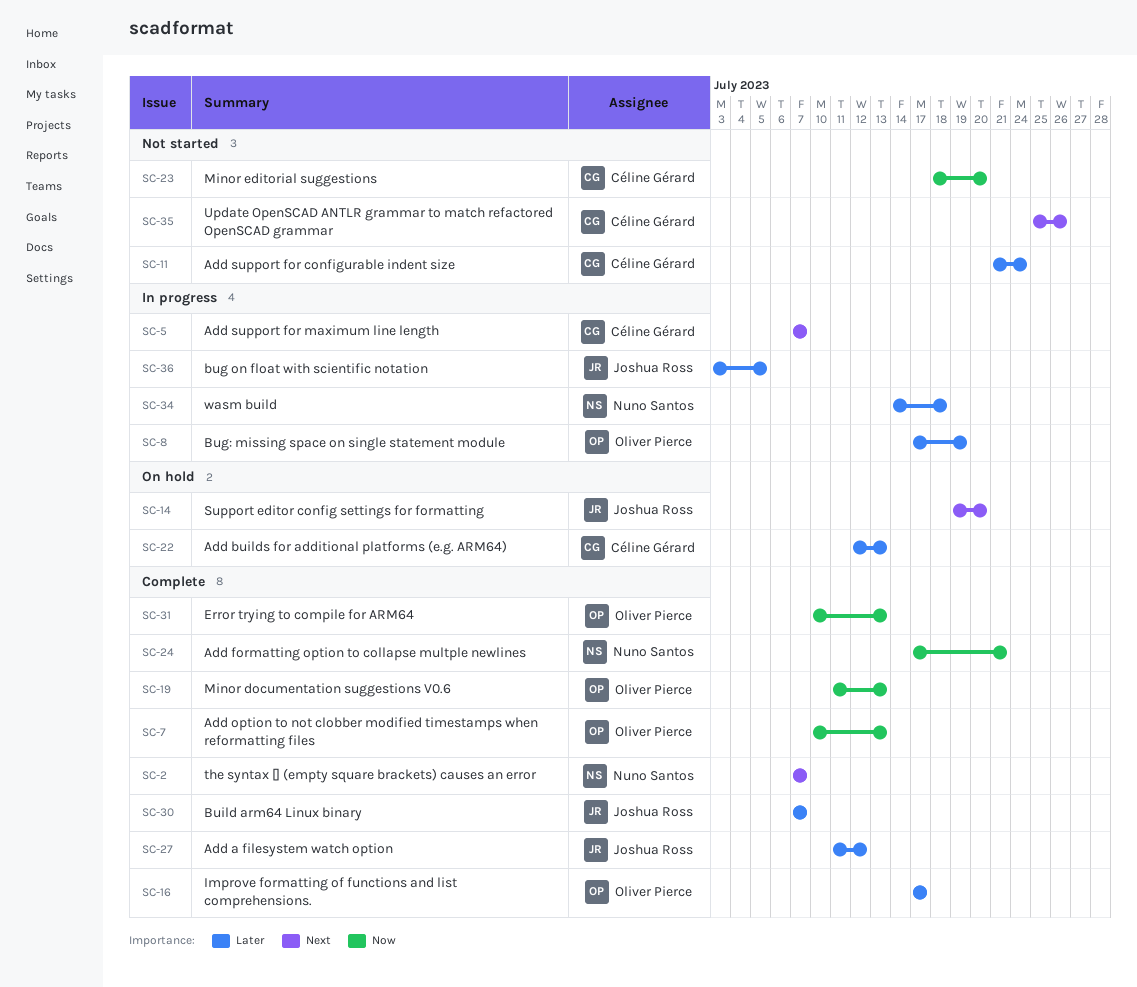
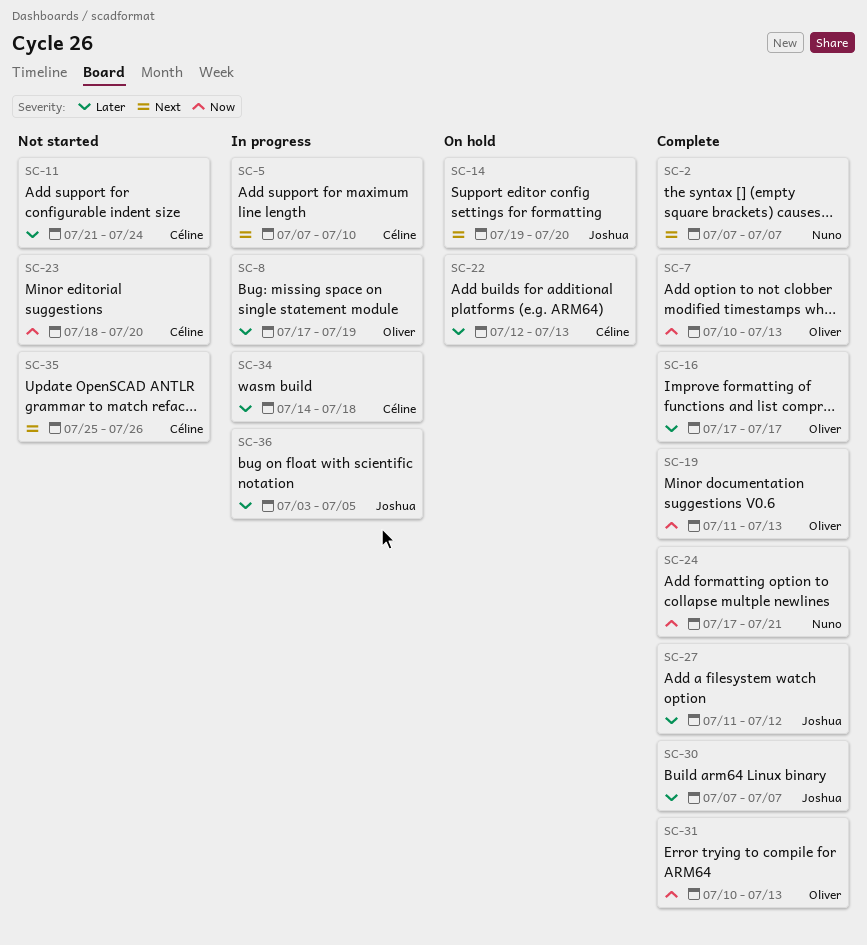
SC-5, due: Jul 7 -> Jul 10
SC-34, owner: Nuno Santos -> Céline Gérard

